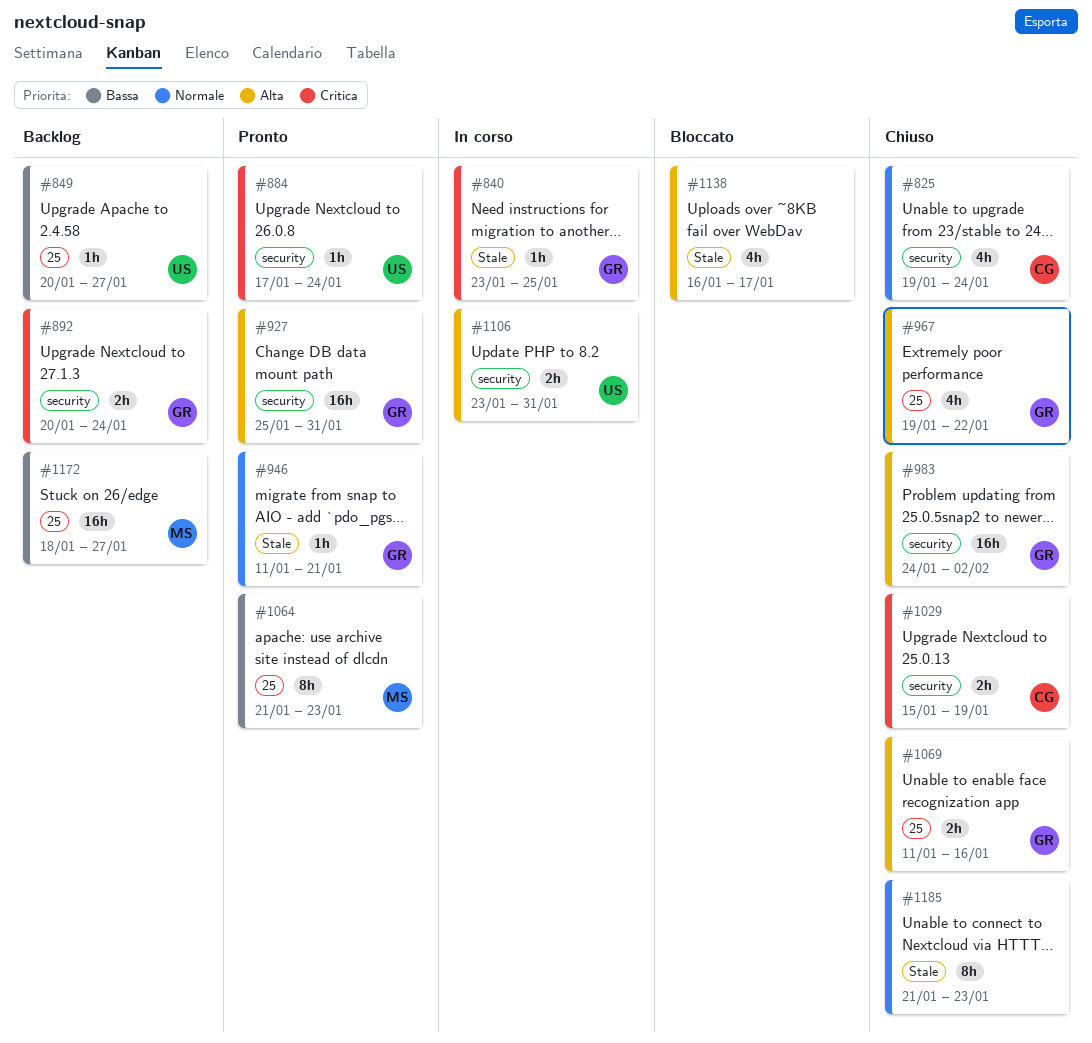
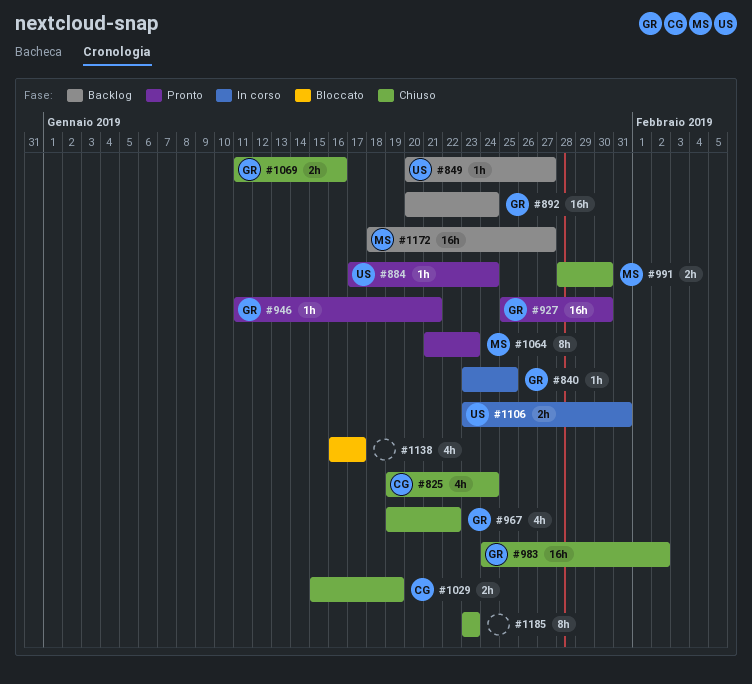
#892, estimate: 2h -> 16h
#927, due: Jan 31 -> Jan 30
#991: none -> present
#1185, start: Jan 21 -> Jan 23

